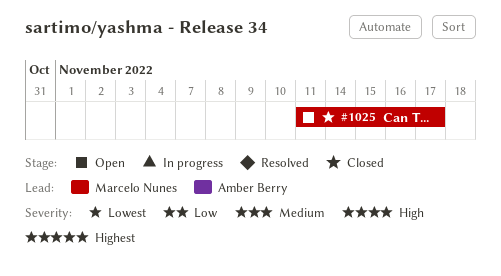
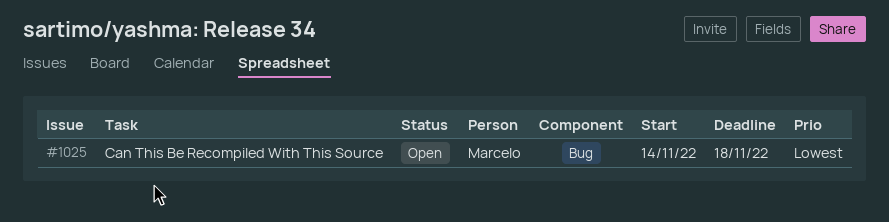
#1025, start: Nov 11 -> Nov 14
#1025, due: Nov 17 -> Nov 18

